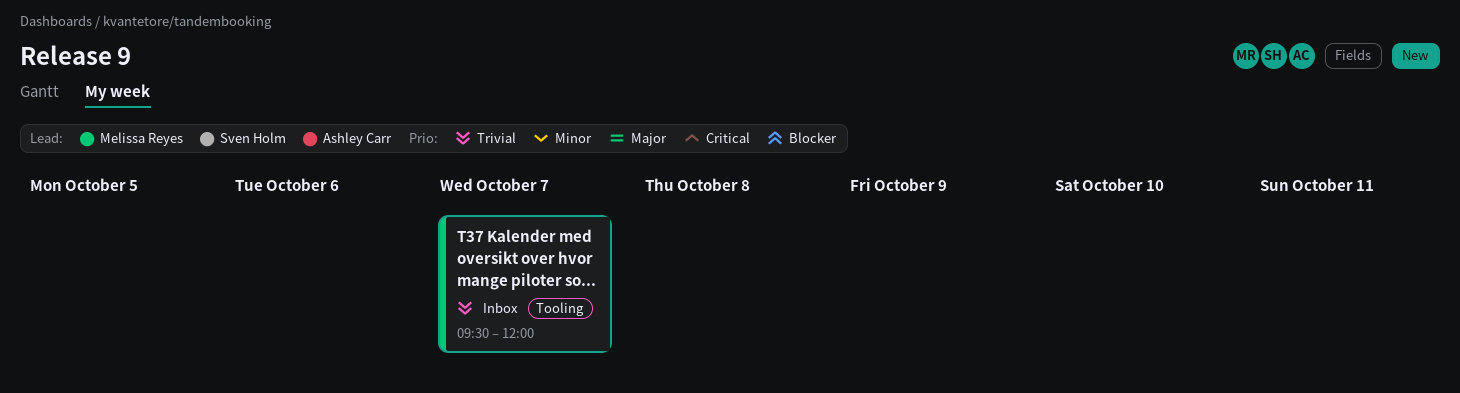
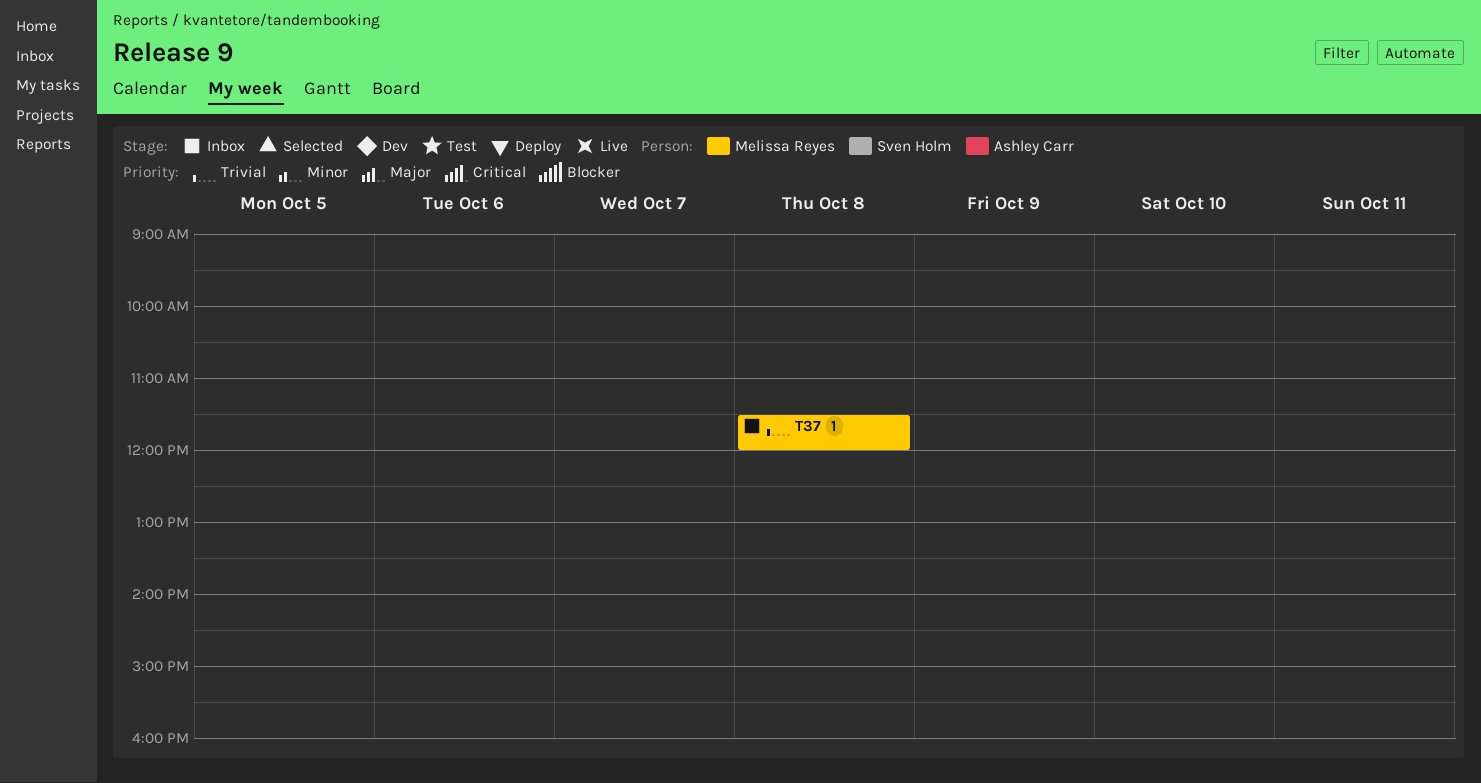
T37, day: Oct 7 -> Oct 8
T37, begins: 09:30 -> 11:30

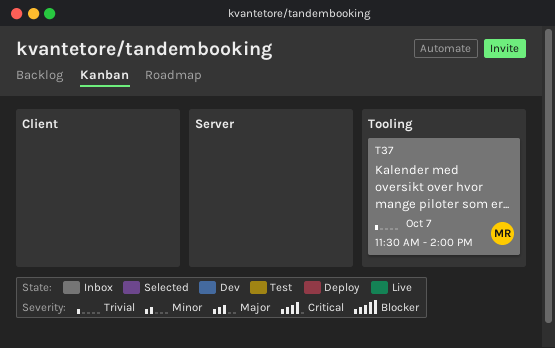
T37, day: Oct 8 -> Oct 7
T37, ends: 12:00 -> 14:00

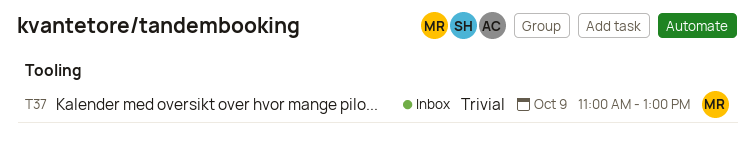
T37, day: Oct 7 -> Oct 9
T37, begins: 11:30 -> 11:00
T37, ends: 14:00 -> 13:00

